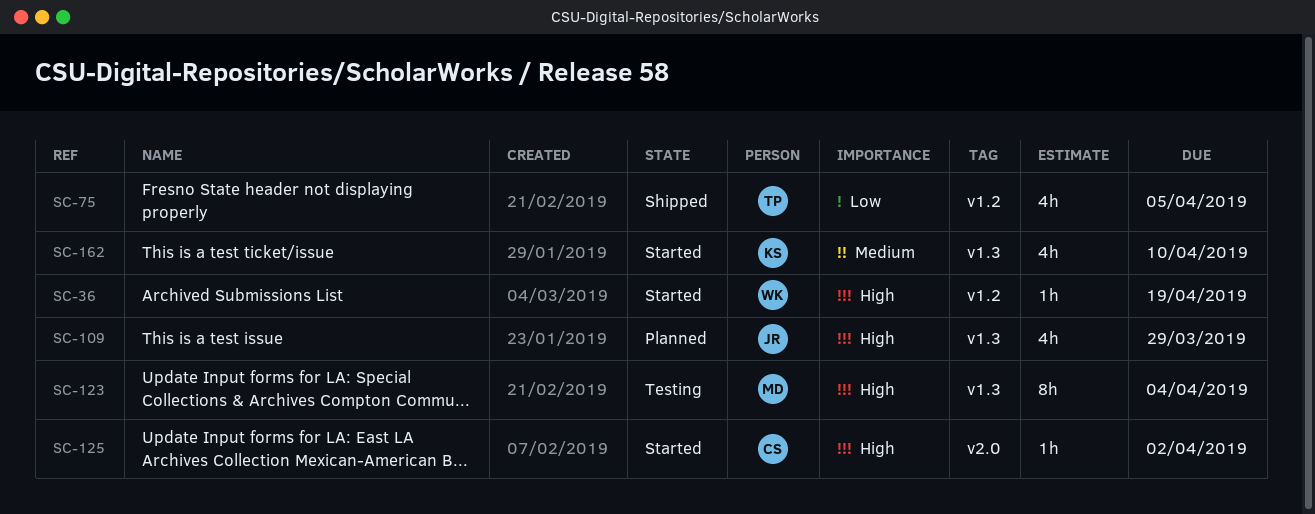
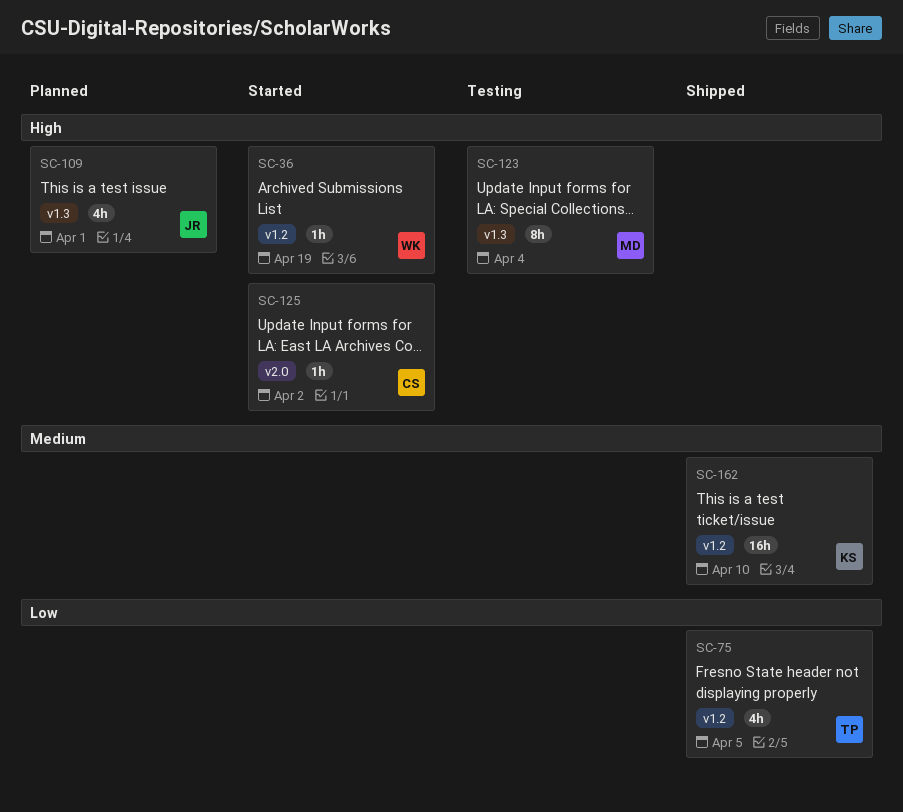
SC-109, due: Mar 29 -> Apr 1
SC-162, status: Started -> Shipped
SC-162, label: v1.3 -> v1.2
SC-162, estimate: 4h -> 16h

